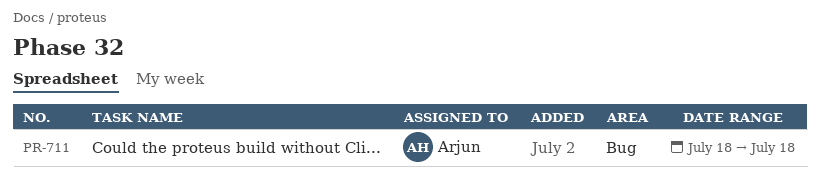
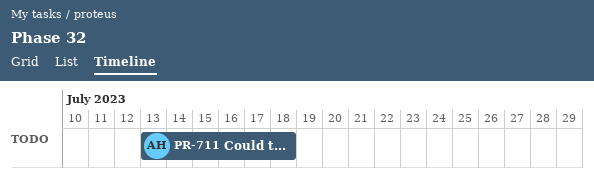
PR-711, start: Jul 18 -> Jul 13

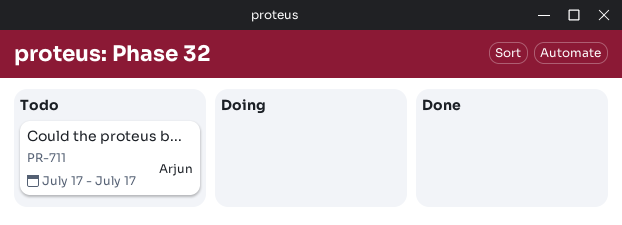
PR-711, start: Jul 13 -> Jul 17
PR-711, due: Jul 18 -> Jul 17

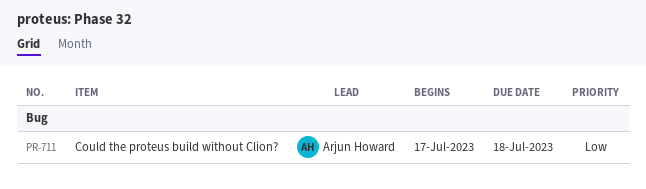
PR-711, due: Jul 17 -> Jul 18

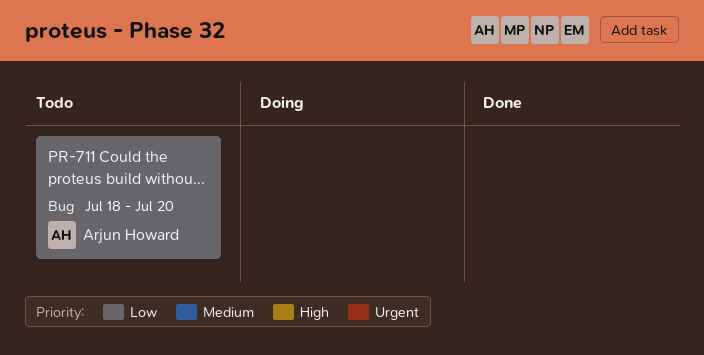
PR-711, start: Jul 17 -> Jul 18
PR-711, due: Jul 18 -> Jul 20

